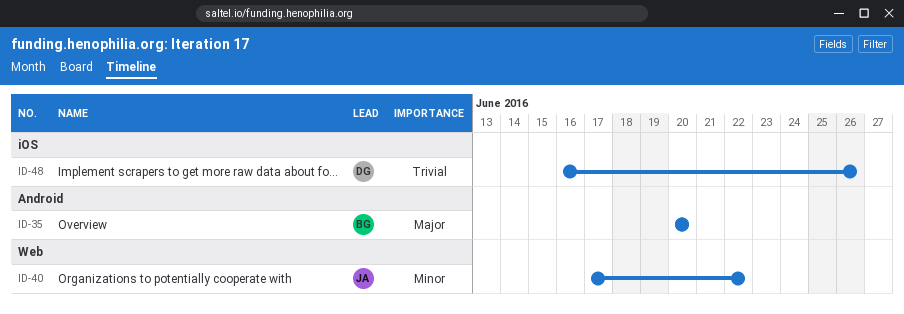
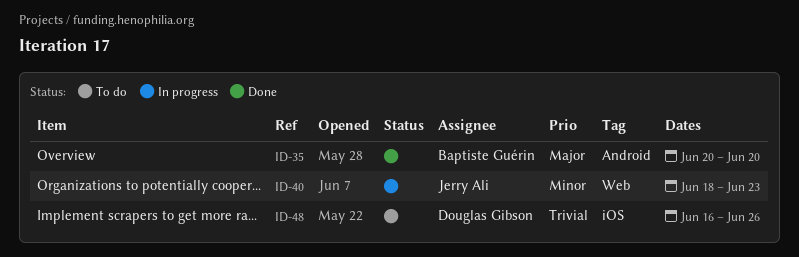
ID-40, start: Jun 17 -> Jun 18
ID-40, due: Jun 22 -> Jun 23

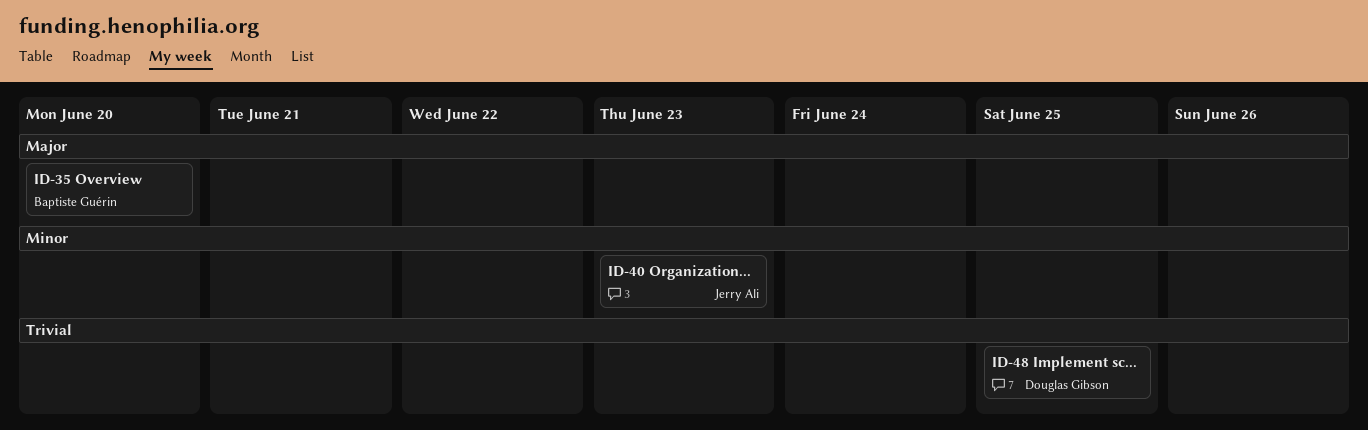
ID-48, due: Jun 26 -> Jun 25

